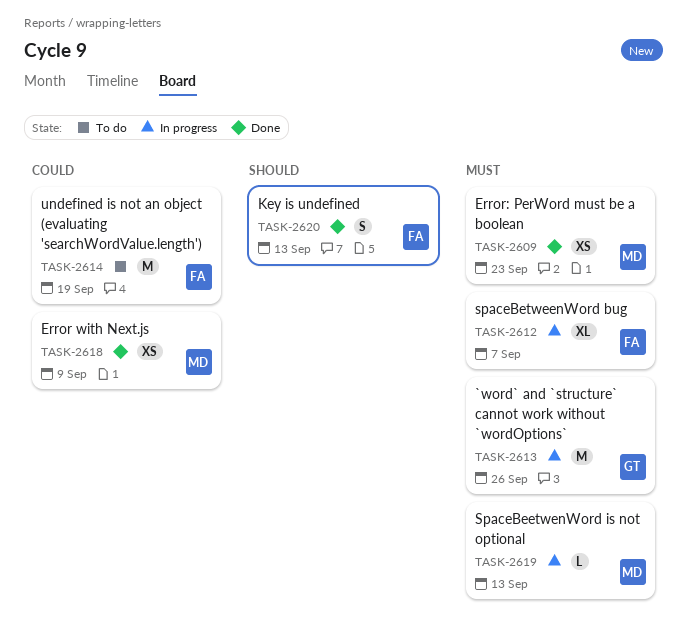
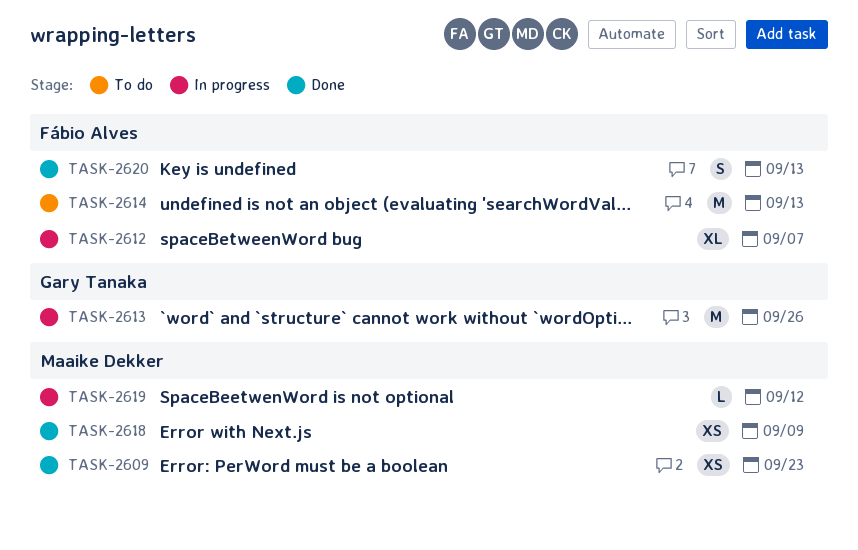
TASK-2614, due: Sep 19 -> Sep 13
TASK-2619, due: Sep 13 -> Sep 12

